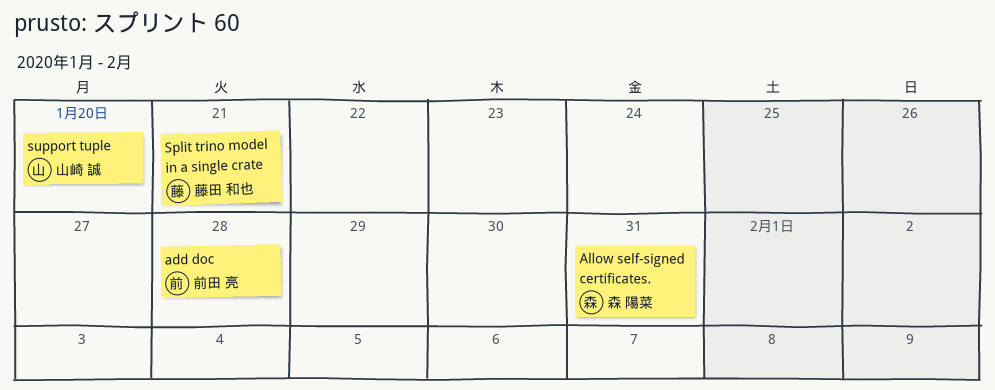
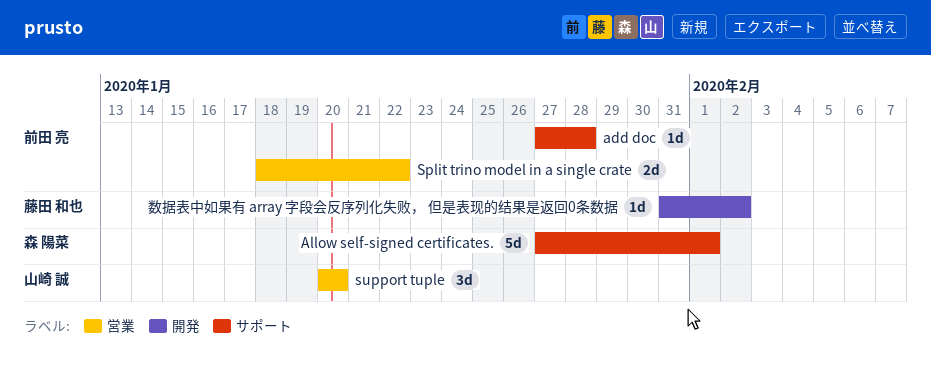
Allow self-signed certificates., due: Jan 31 -> Feb 1
Split trino model in a single crate, owner: 藤田 和也 -> 前田 亮
Split trino model in a single crate, due: Jan 21 -> Jan 22
数据表中如果有 array 字段会反序列化失败， 但是表现的结果是返回0条数据: none -> present

